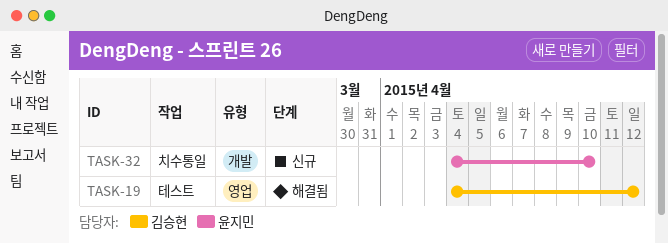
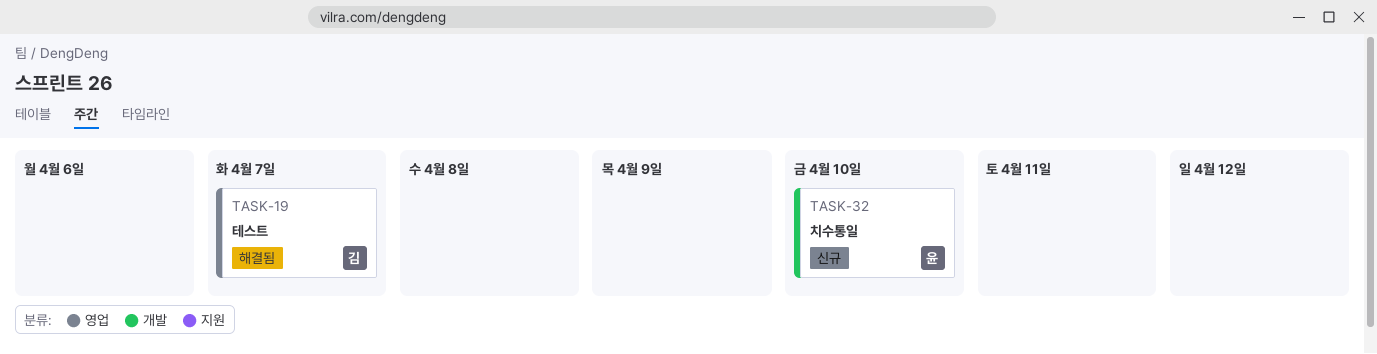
TASK-19, due: Apr 12 -> Apr 7

